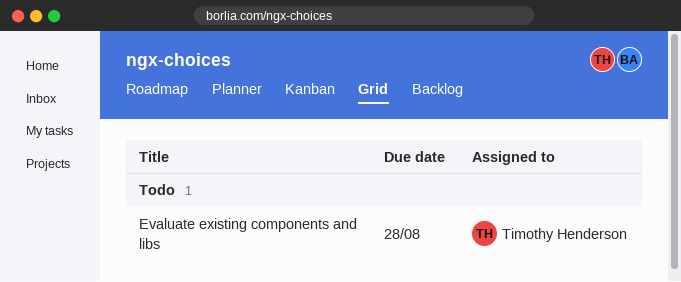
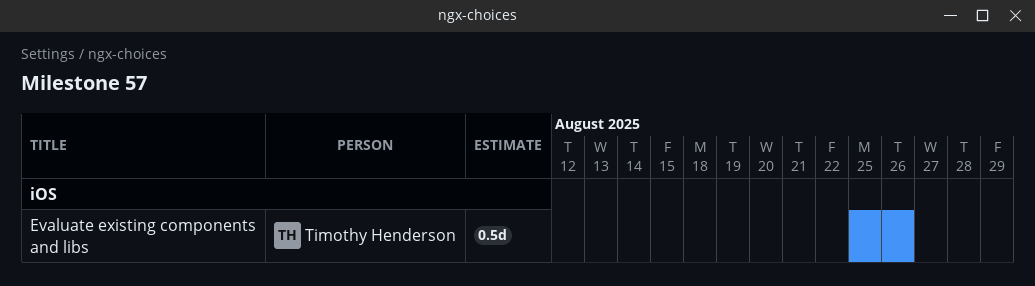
Evaluate existing components and libs, due: Aug 28 -> Aug 26

